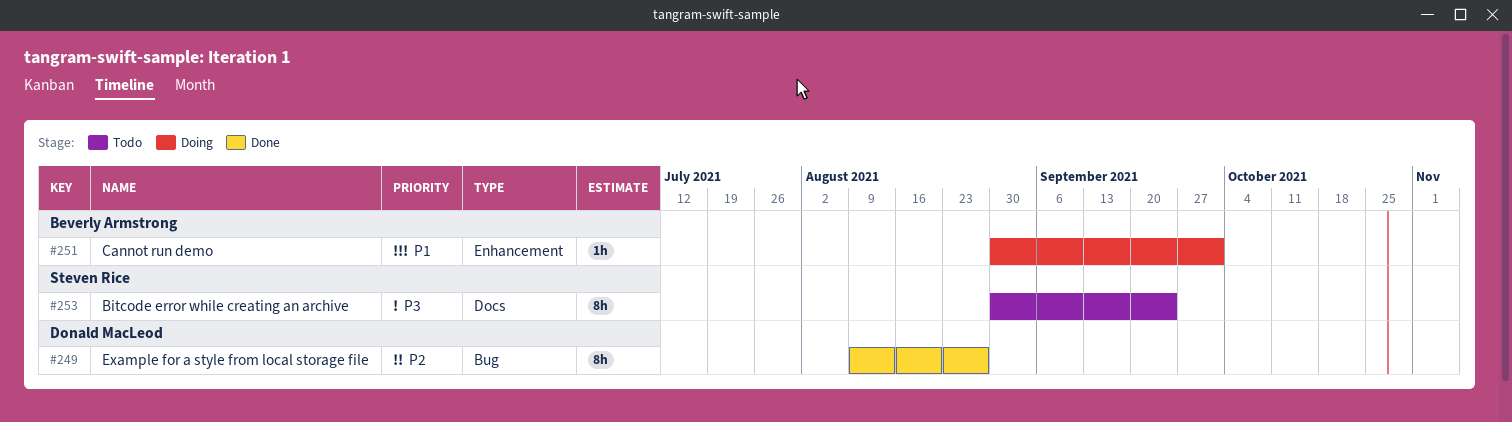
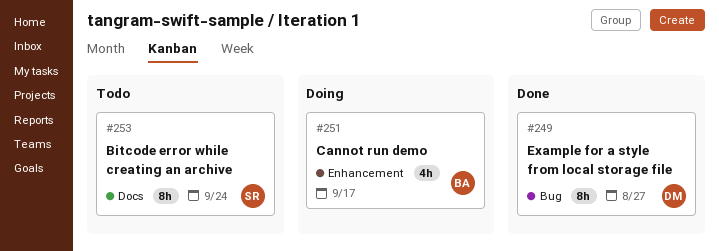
#251, estimate: 1h -> 4h
#251, due: Oct 1 -> Sep 17

